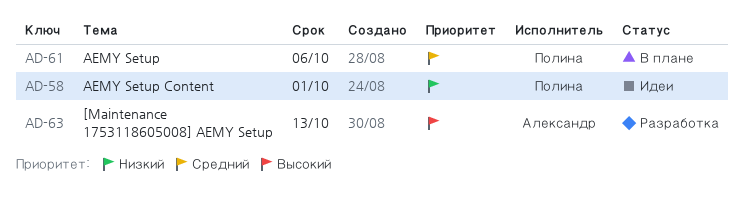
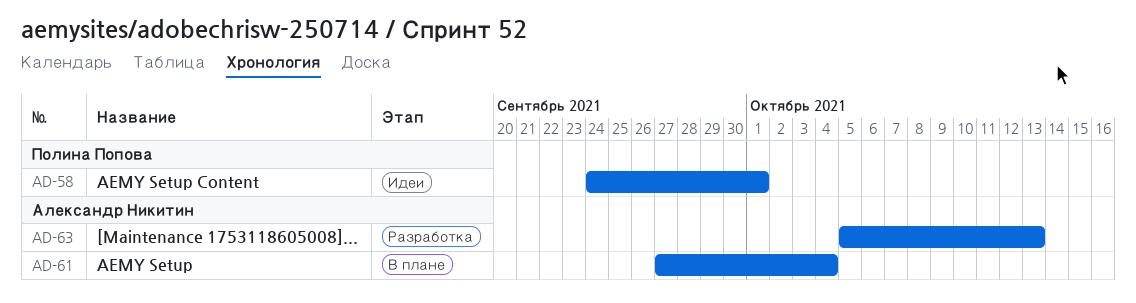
AD-61, owner: Полина Попова -> Александр Никитин
AD-61, due: Oct 6 -> Oct 4

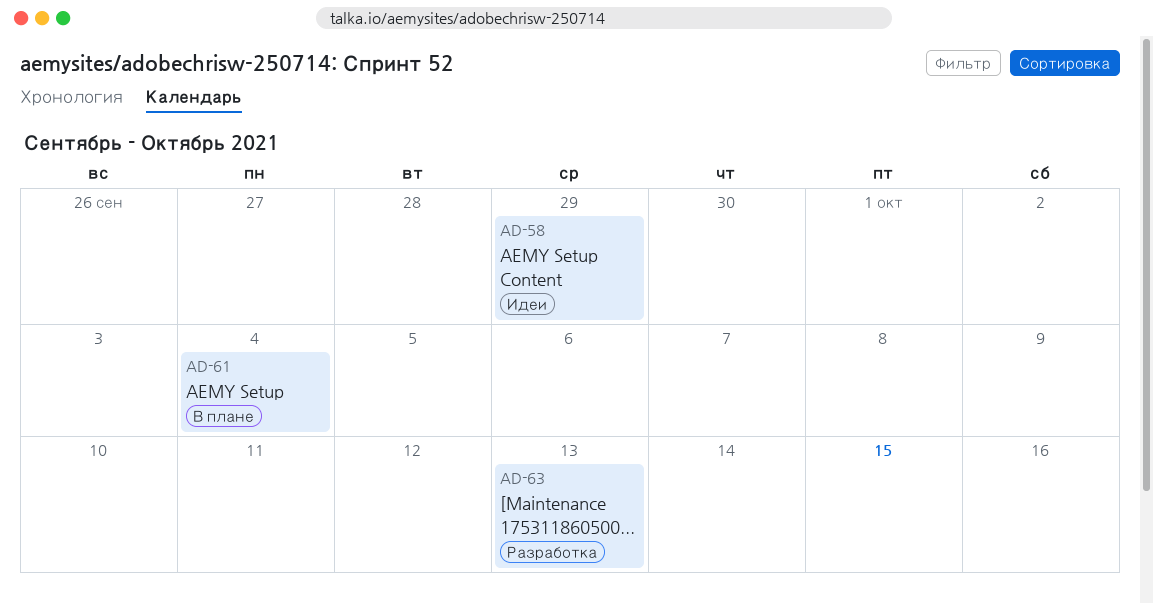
AD-58, due: Oct 1 -> Sep 29

